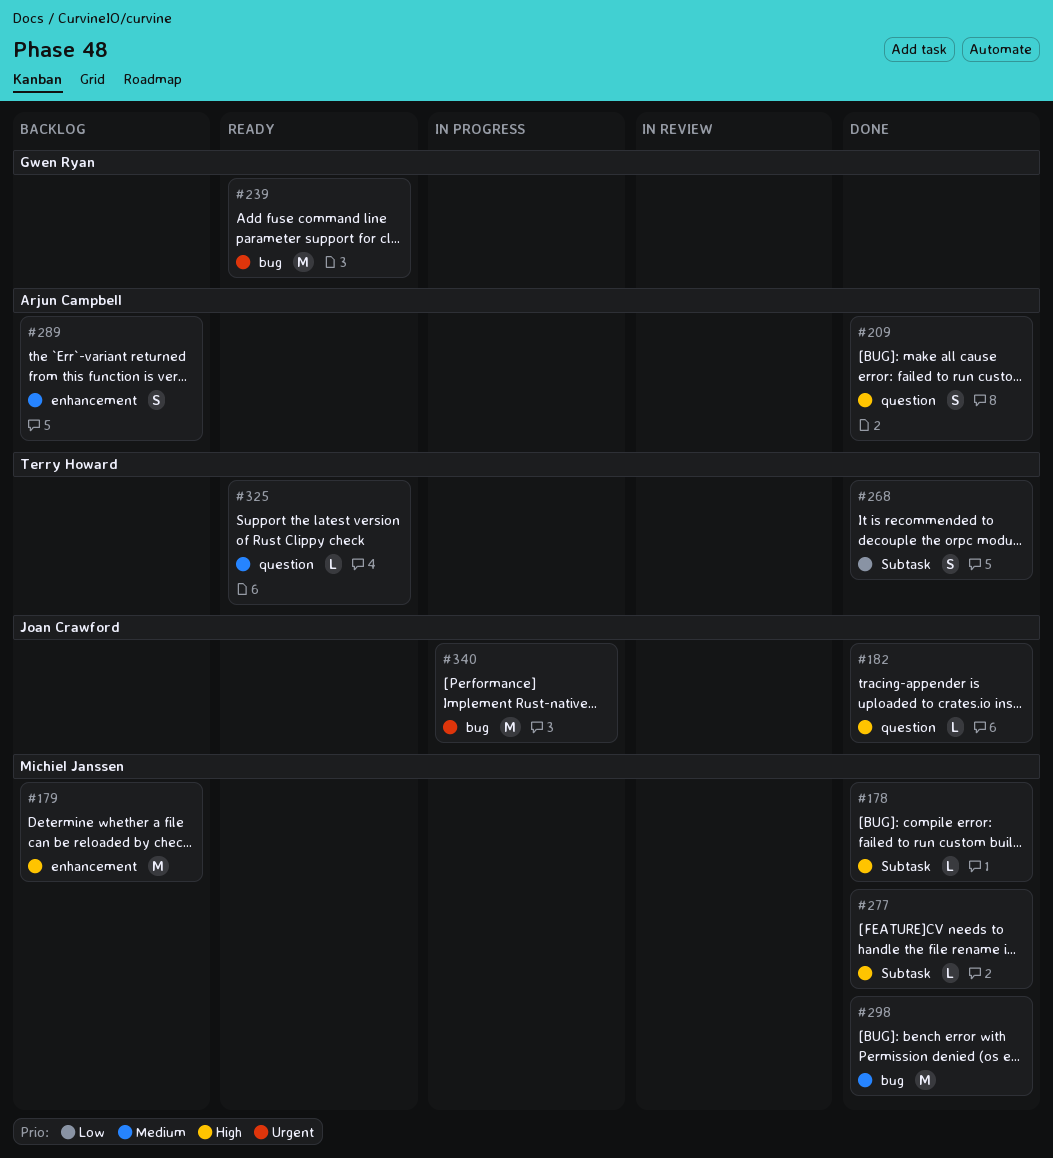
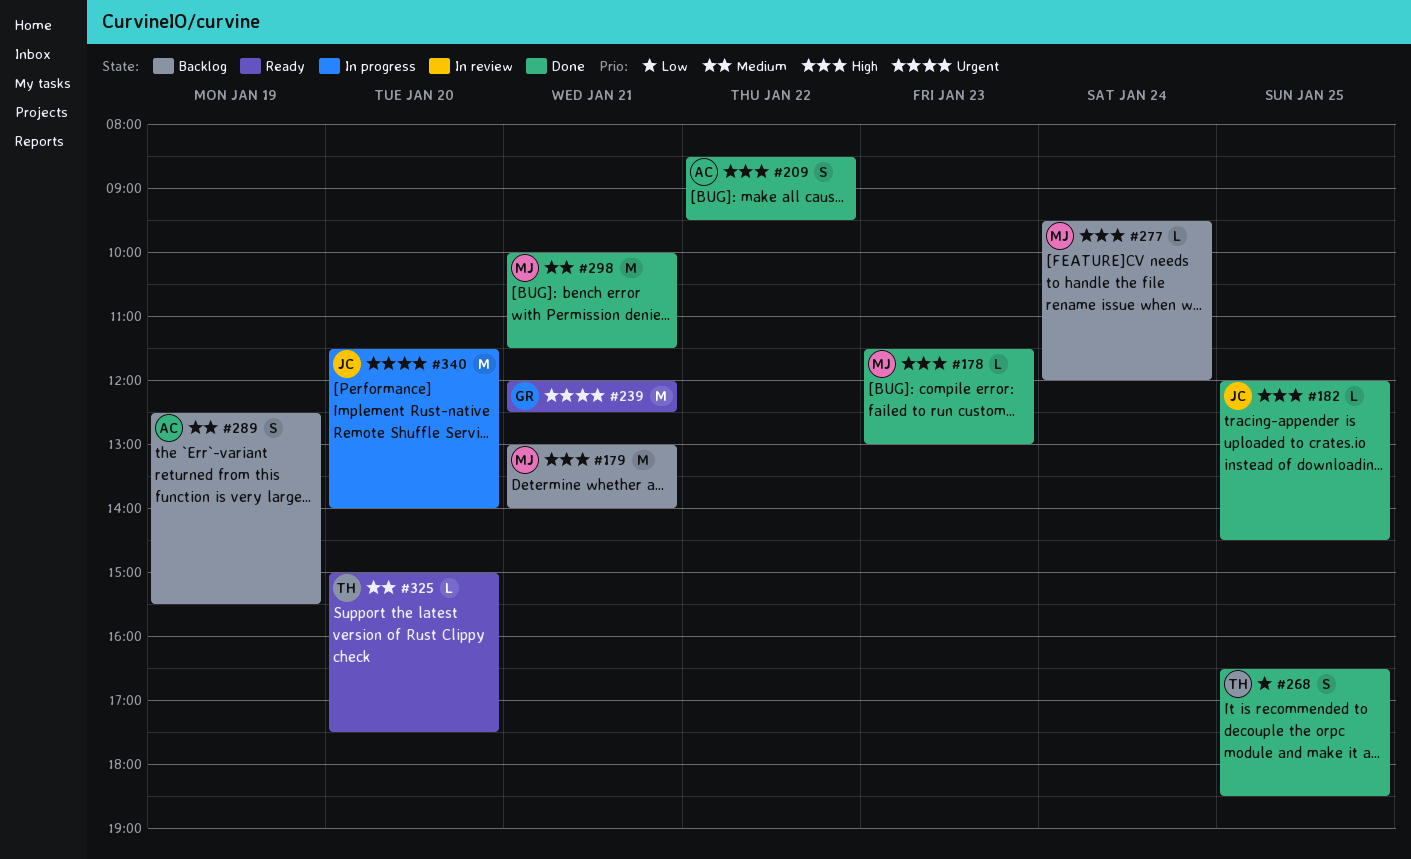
#277, status: Done -> Backlog

